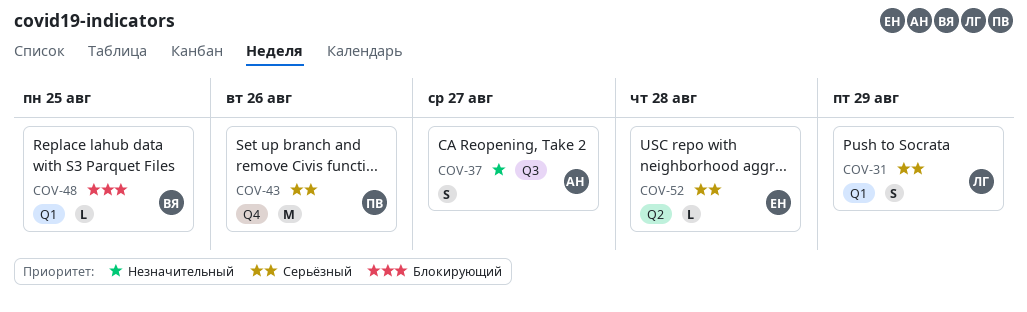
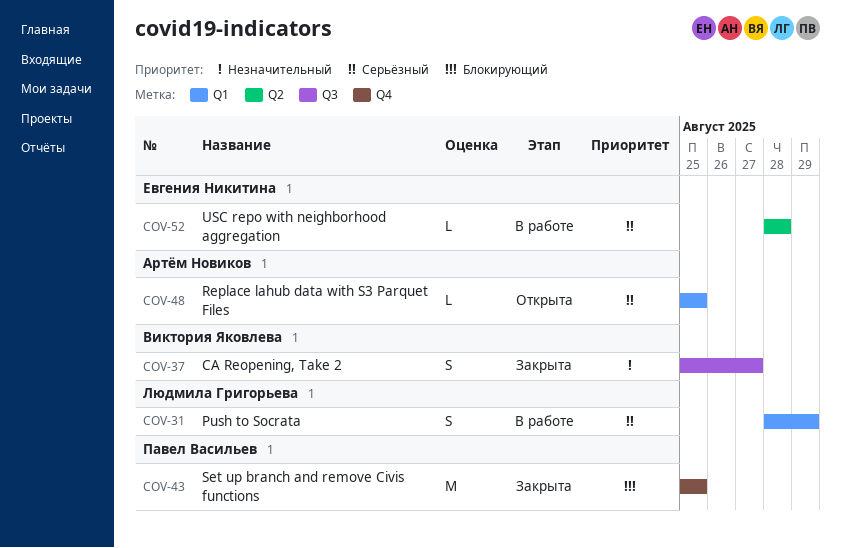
COV-37, owner: Артём Новиков -> Виктория Яковлева
COV-43, priority: Серьёзный -> Блокирующий
COV-43, due: Aug 26 -> Aug 25
COV-48, owner: Виктория Яковлева -> Артём Новиков
COV-48, priority: Блокирующий -> Серьёзный

